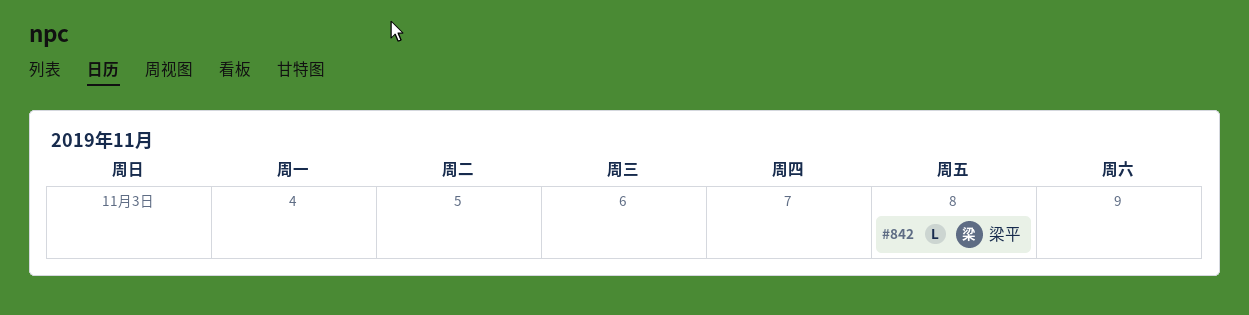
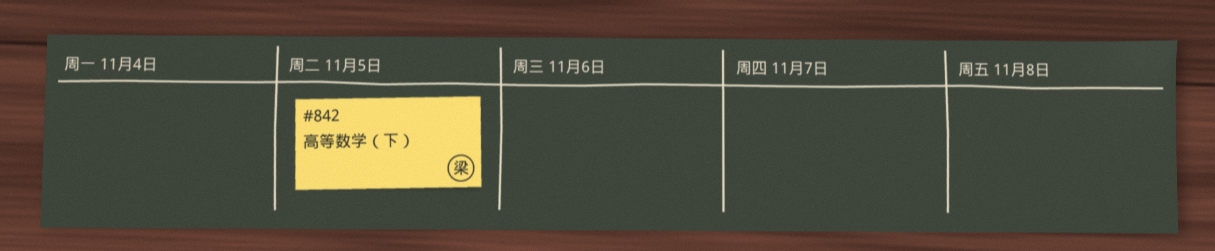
#842, due: Nov 8 -> Nov 5

